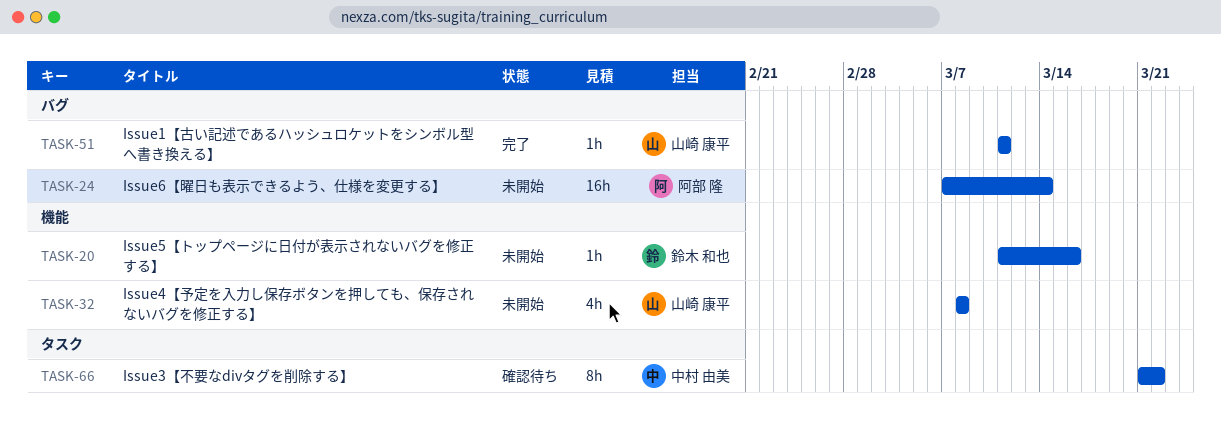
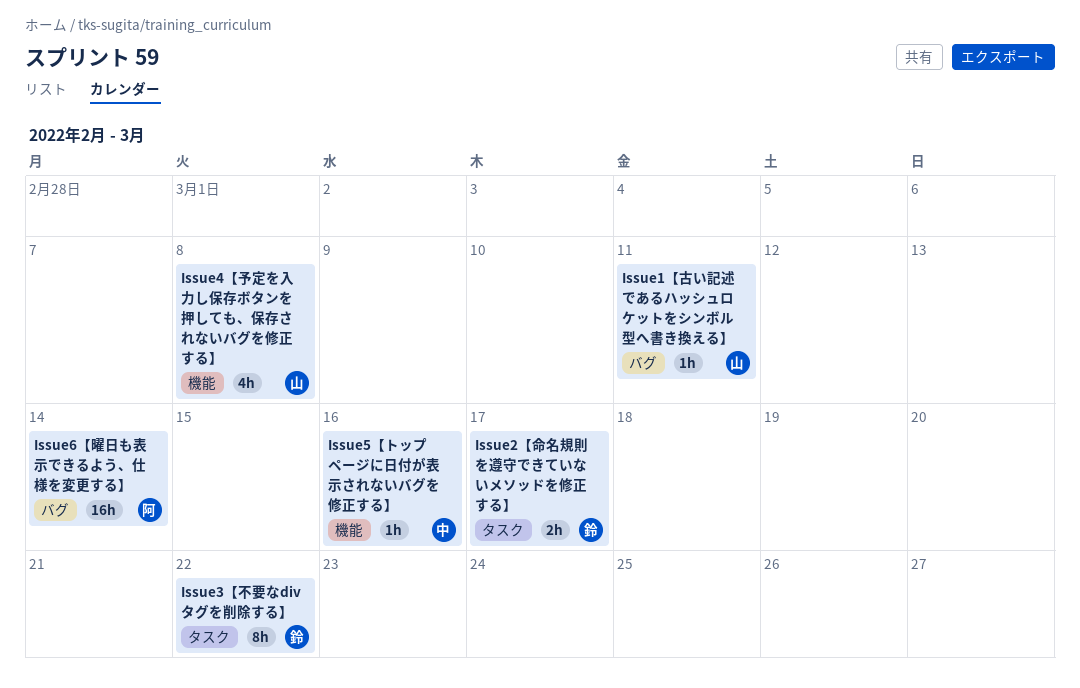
Issue2【命名規則を遵守できていないメソッドを修正する】: none -> present
Issue3【不要なdivタグを削除する】, owner: 中村 由美 -> 鈴木 和也
Issue5【トップページに日付が表示されないバグを修正する】, owner: 鈴木 和也 -> 中村 由美

